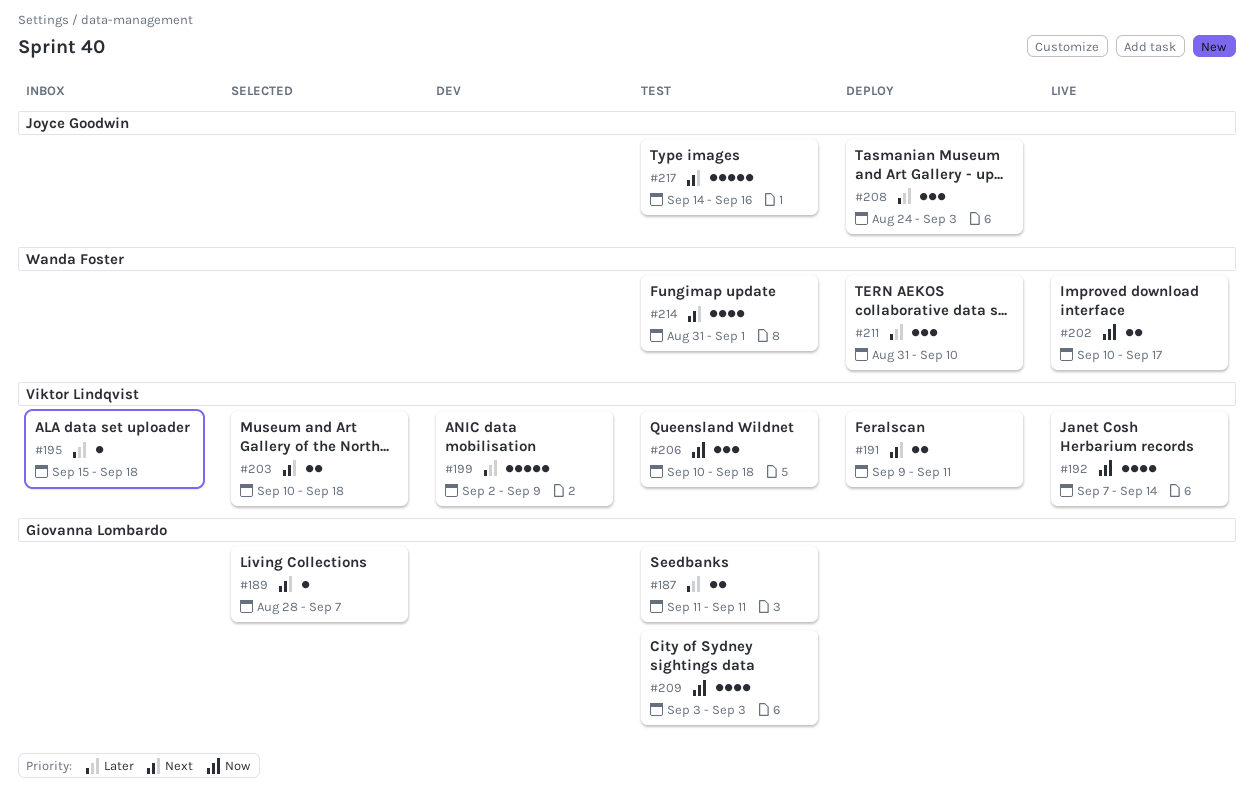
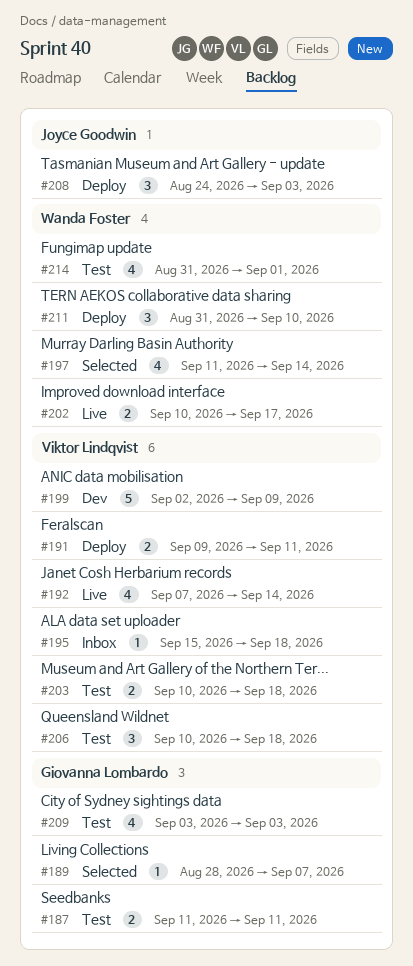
#197: none -> present
#203, status: Selected -> Test
#217: present -> none

